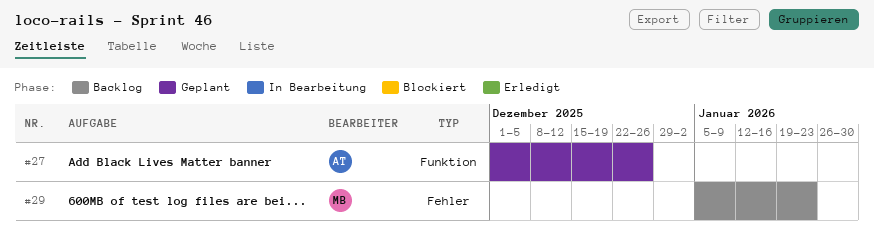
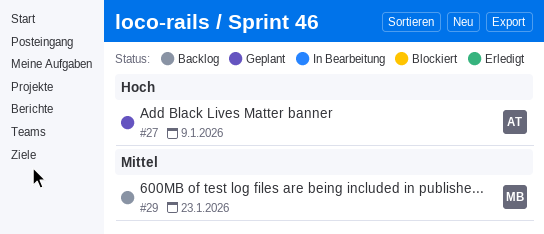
#27, due: Dec 26 -> Jan 9

